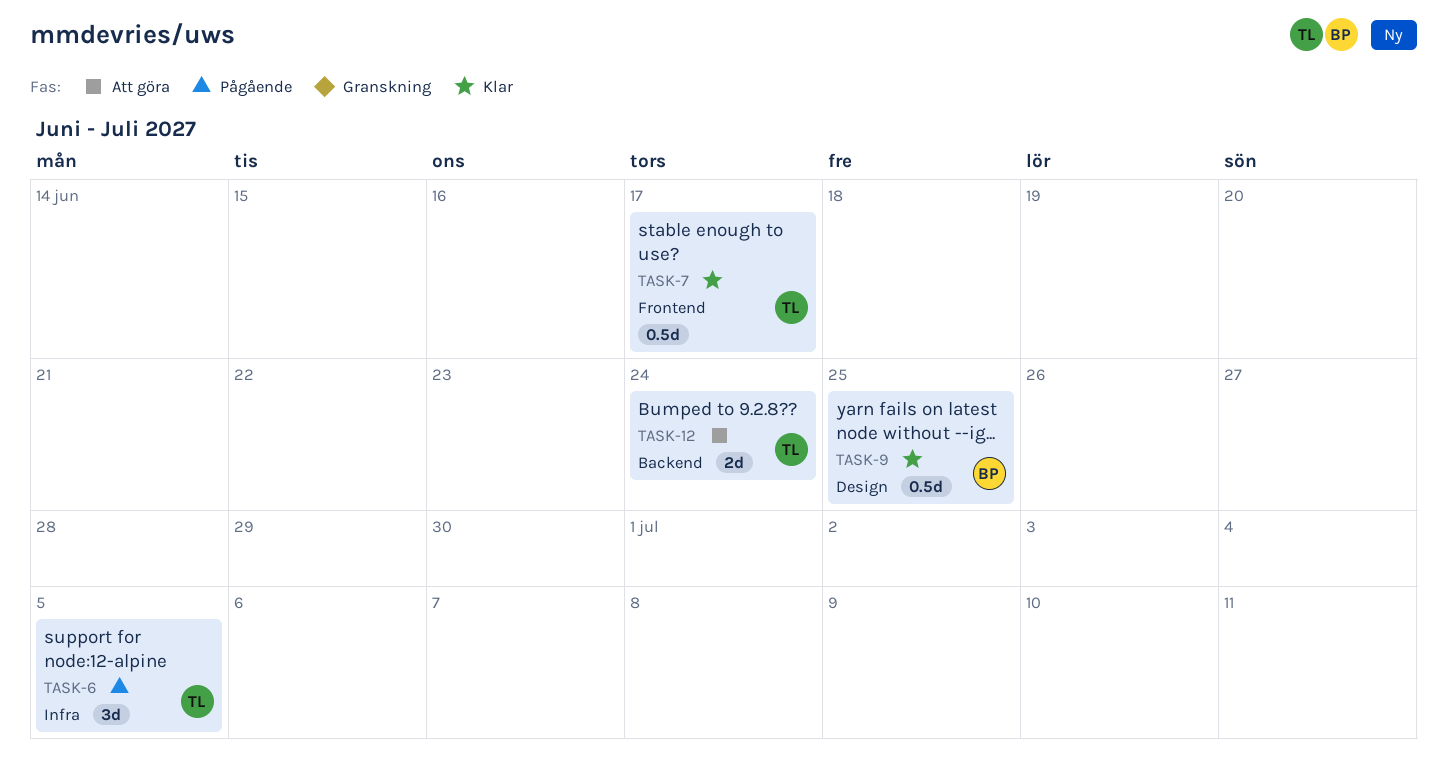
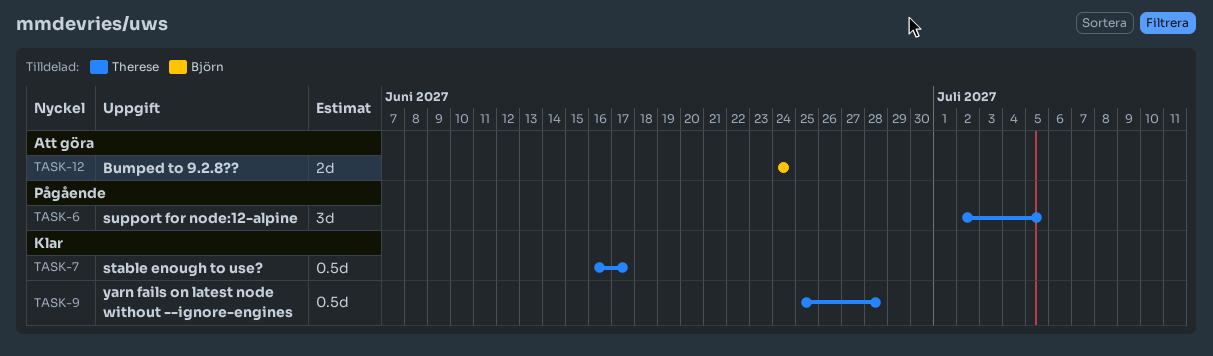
TASK-9, owner: Björn -> Therese
TASK-9, due: Jun 25 -> Jun 28
TASK-12, owner: Therese -> Björn

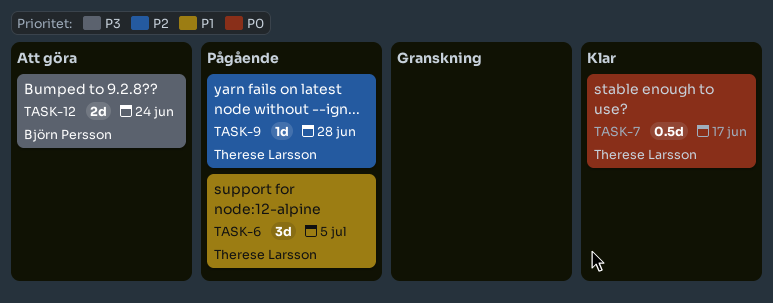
TASK-9, status: Klar -> Pågående
TASK-9, estimate: 0.5d -> 1d

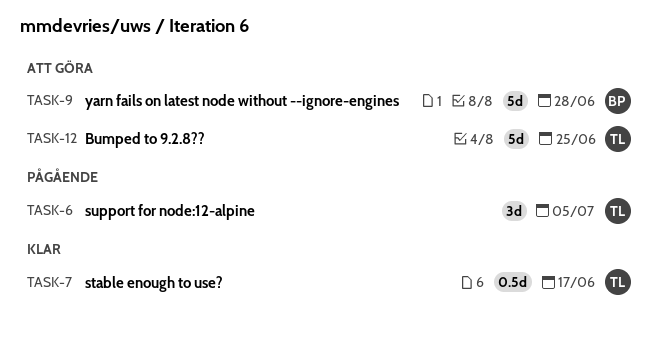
TASK-9, status: Pågående -> Att göra
TASK-9, owner: Therese Larsson -> Björn Persson
TASK-9, estimate: 1d -> 5d
TASK-12, owner: Björn Persson -> Therese Larsson
TASK-12, estimate: 2d -> 5d
TASK-12, due: Jun 24 -> Jun 25

